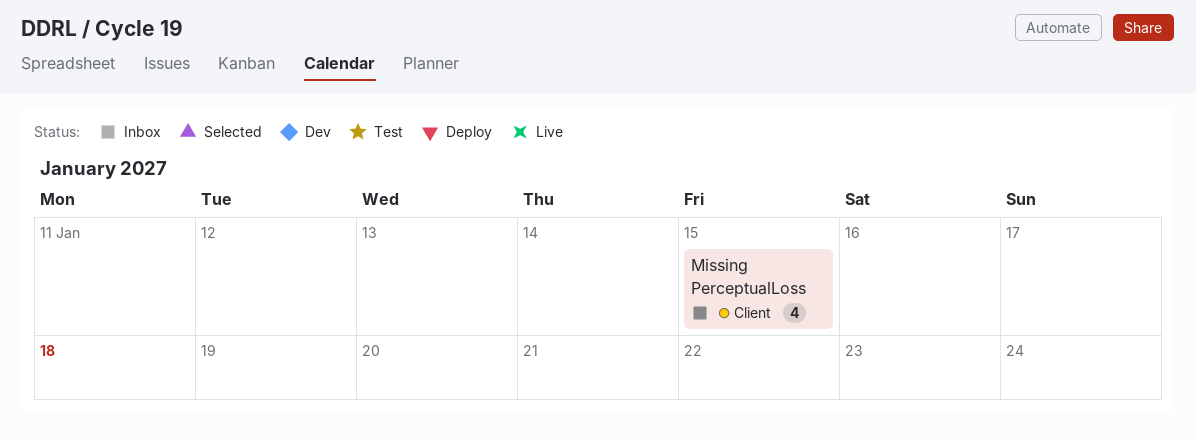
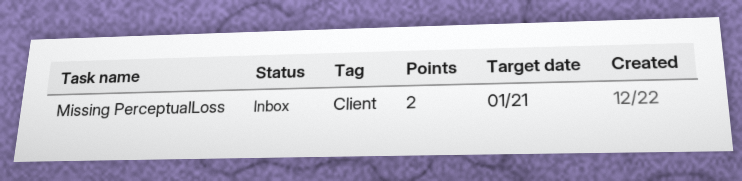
Missing PerceptualLoss, estimate: 4 -> 2
Missing PerceptualLoss, due: Jan 15 -> Jan 21

